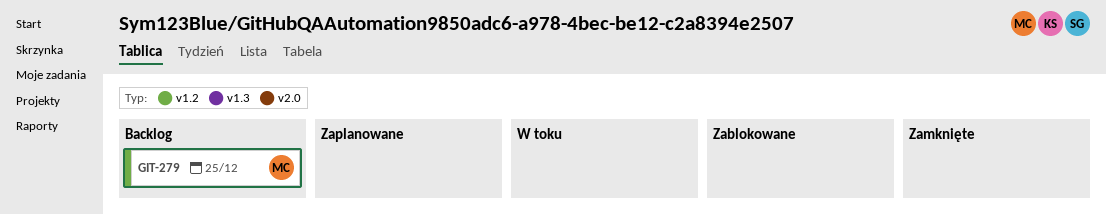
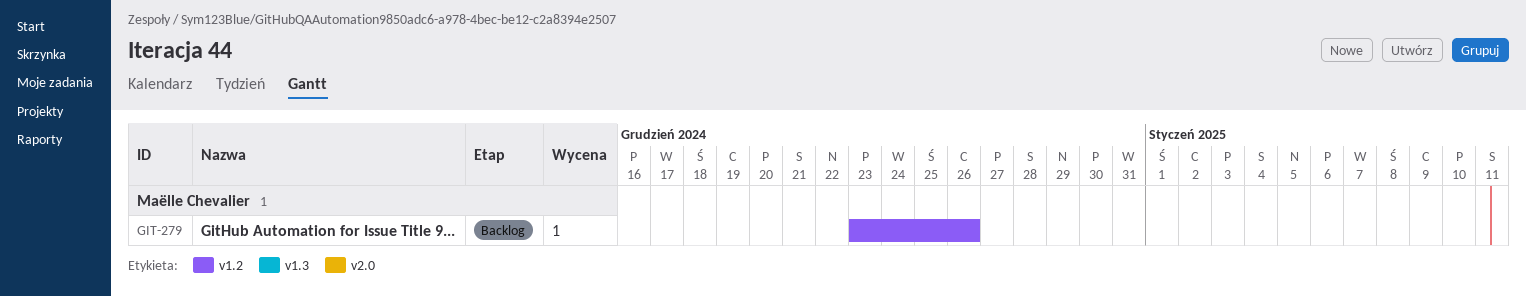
GIT-279, due: Dec 25 -> Dec 26

